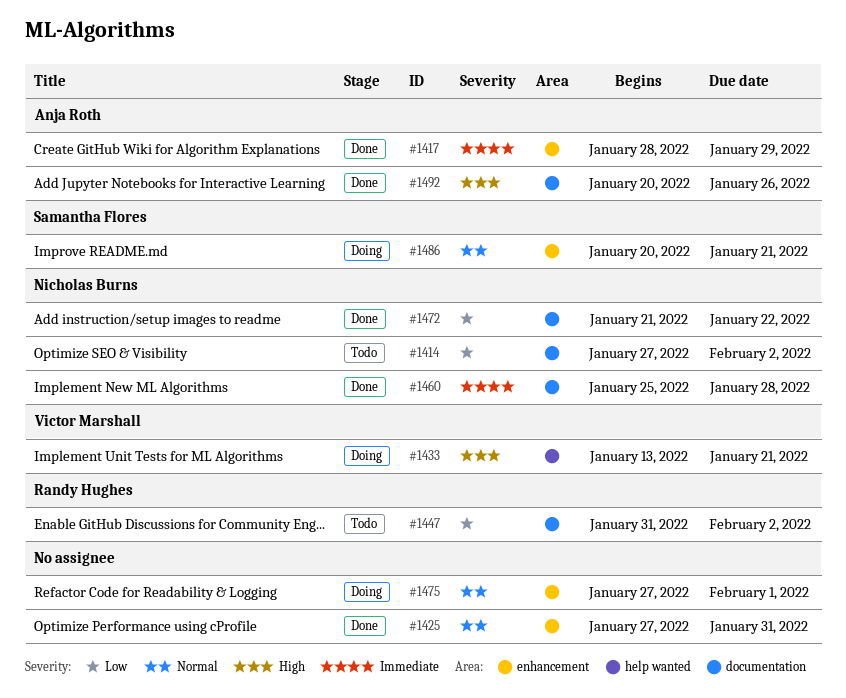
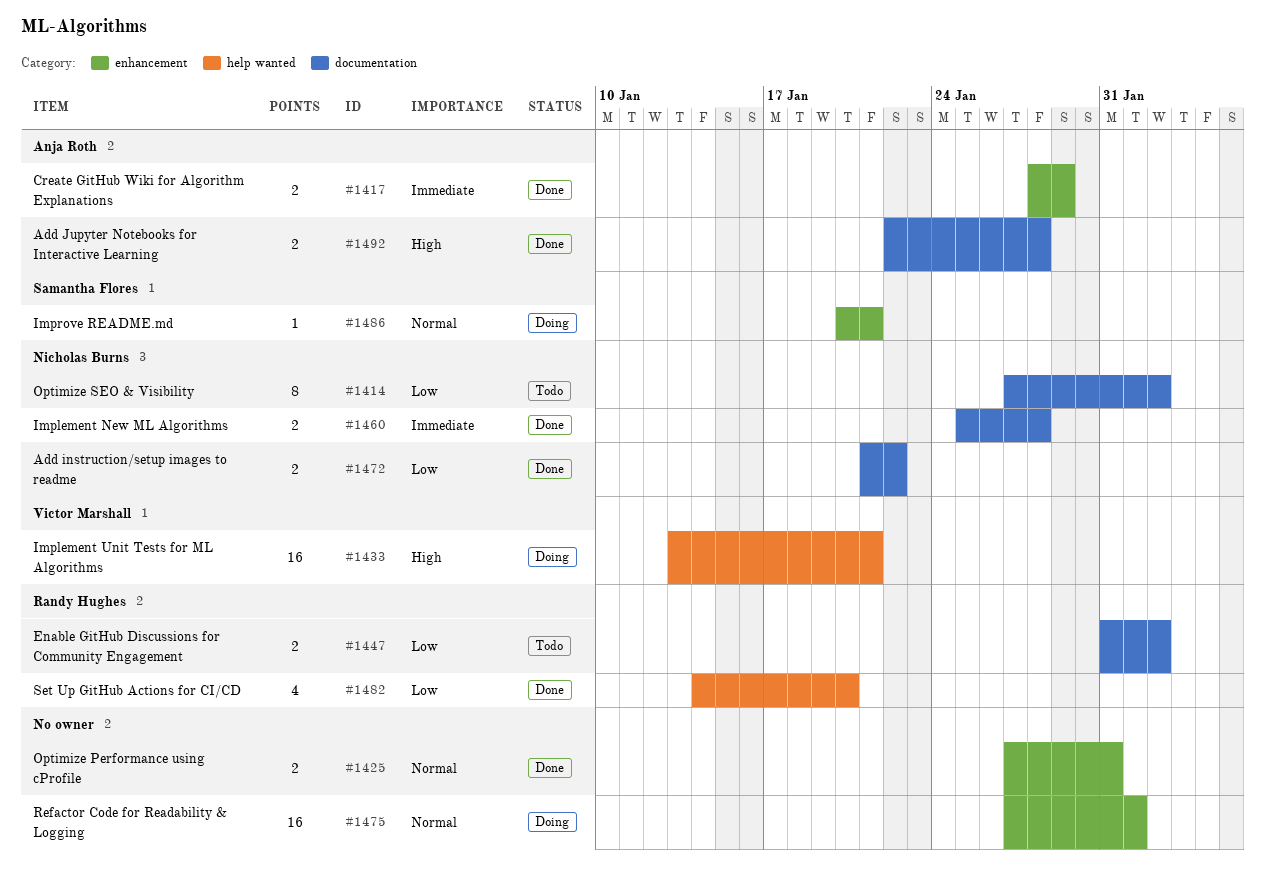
#1482: none -> present
#1492, start: Jan 20 -> Jan 22
#1492, due: Jan 26 -> Jan 28

